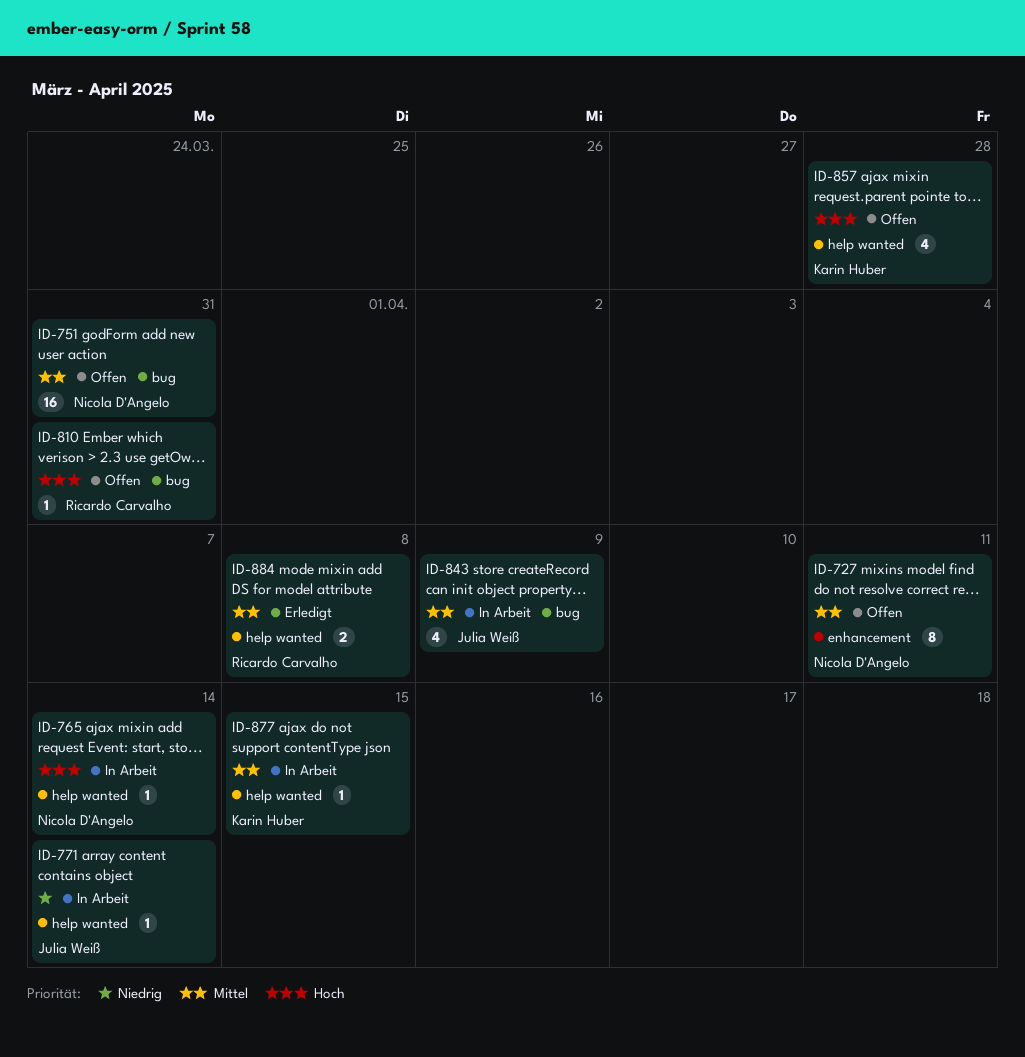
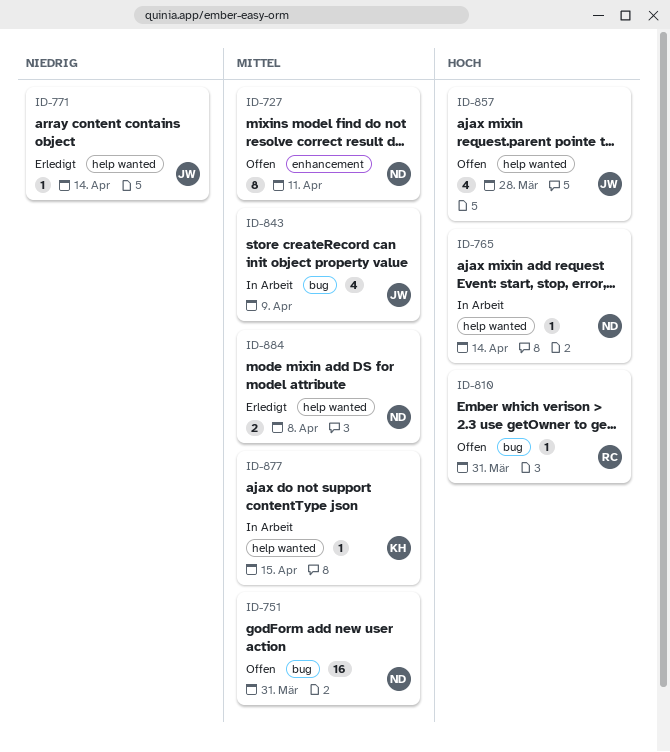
ID-771, status: In Arbeit -> Erledigt
ID-857, owner: Karin Huber -> Julia Weiß
ID-884, owner: Ricardo Carvalho -> Nicola D'Angelo

